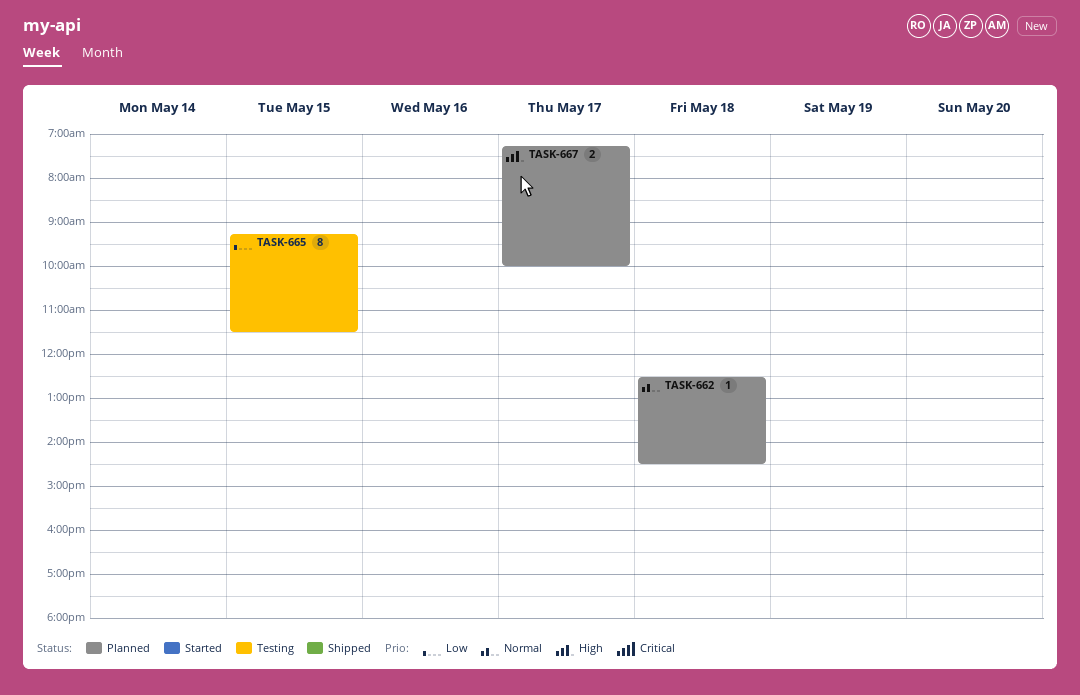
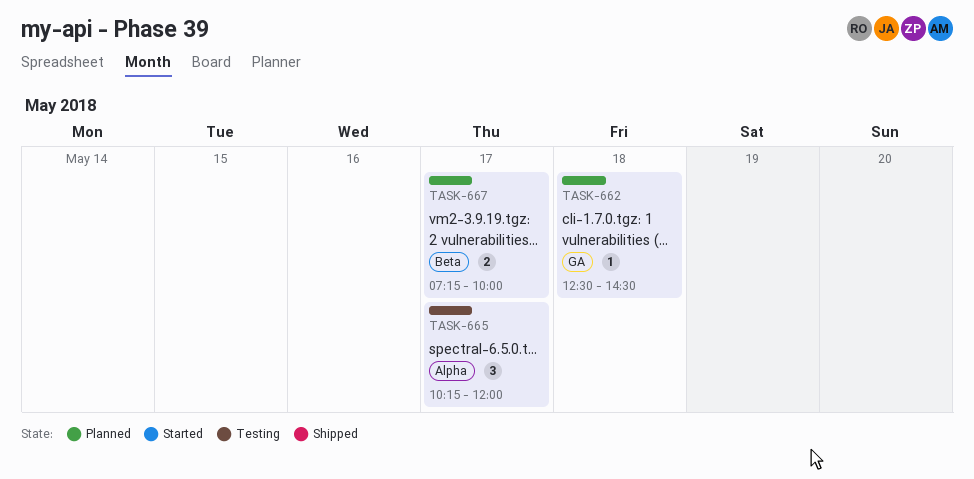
TASK-665, estimate: 8 -> 3
TASK-665, day: May 15 -> May 17
TASK-665, begins: 09:15 -> 10:15
TASK-665, ends: 11:30 -> 12:00

